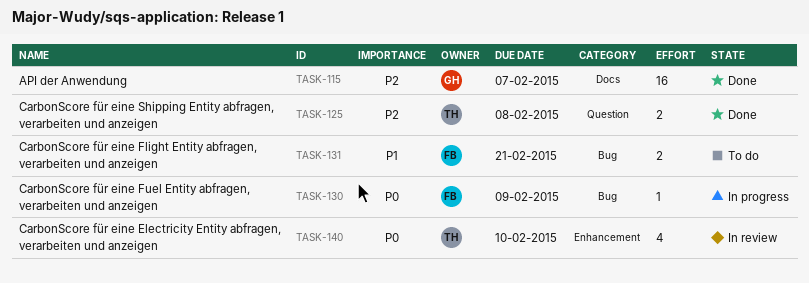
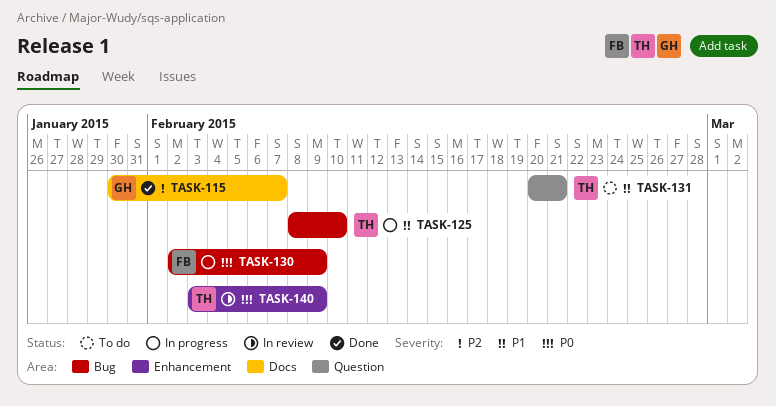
TASK-125, status: Done -> In progress
TASK-125, priority: P2 -> P1
TASK-125, label: Question -> Bug
TASK-125, due: Feb 8 -> Feb 10
TASK-131, owner: FB -> TH
TASK-131, label: Bug -> Question
TASK-140, due: Feb 10 -> Feb 9

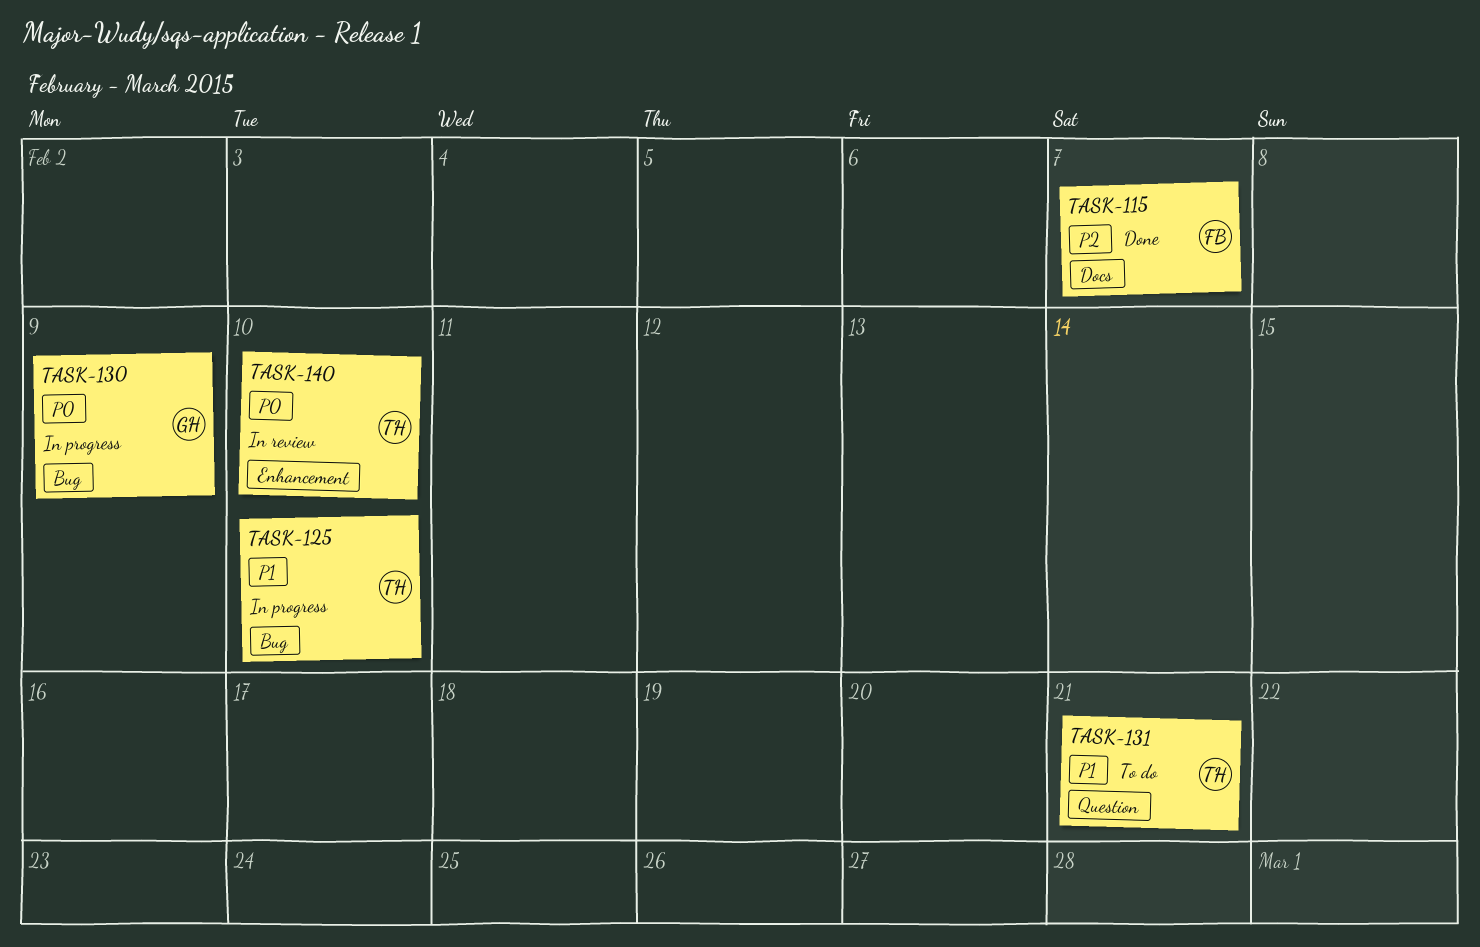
TASK-115, owner: GH -> FB
TASK-130, owner: FB -> GH
TASK-140, due: Feb 9 -> Feb 10

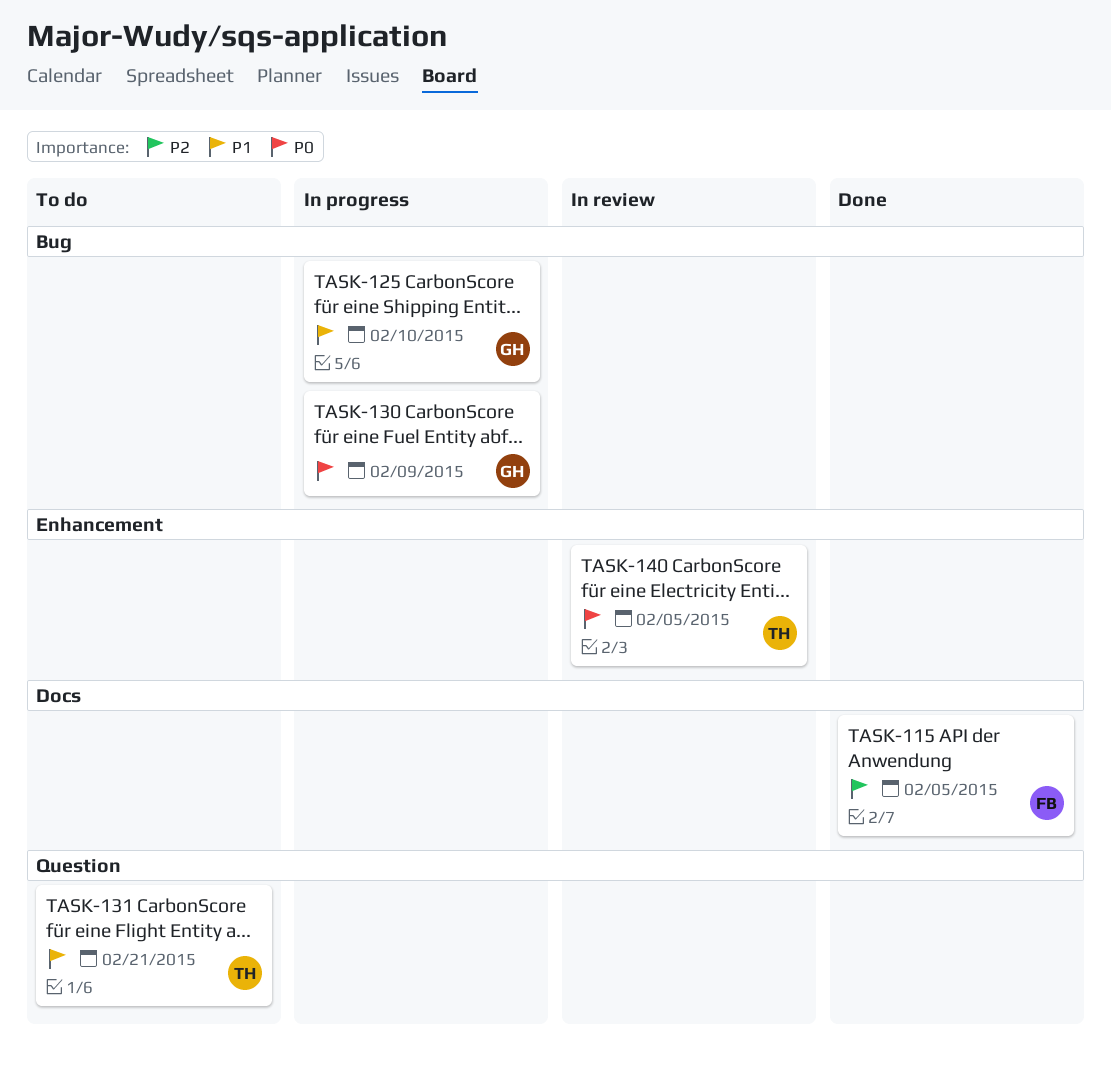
TASK-115, due: Feb 7 -> Feb 5
TASK-125, owner: TH -> GH
TASK-140, due: Feb 10 -> Feb 5

